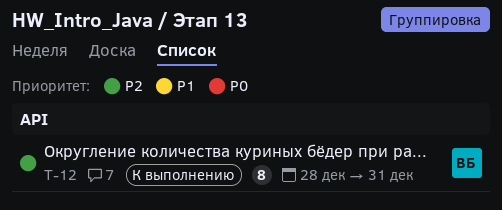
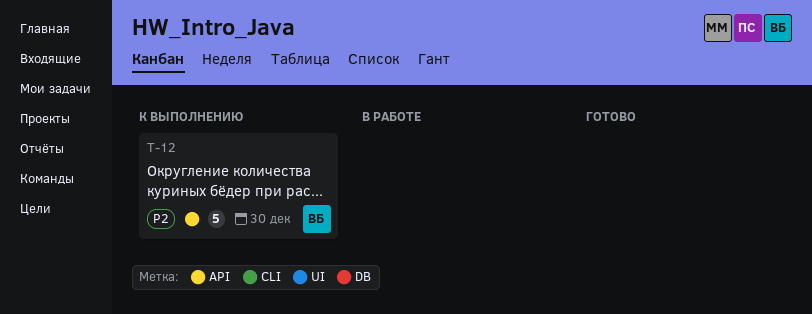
T-12, estimate: 8 -> 5
T-12, due: Dec 31 -> Dec 30

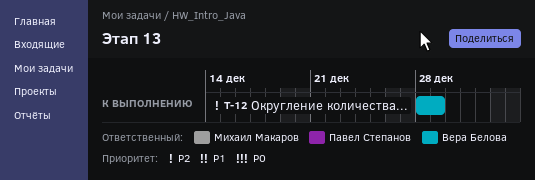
T-12, due: Dec 30 -> Dec 29

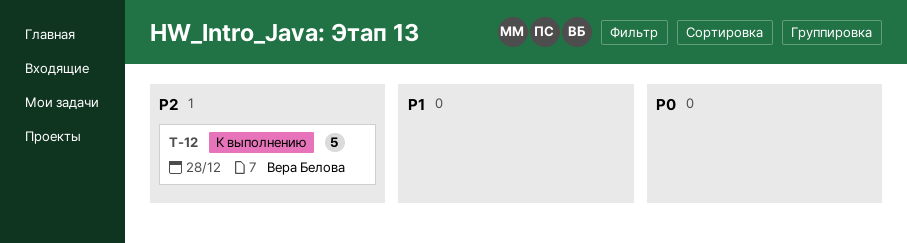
T-12, due: Dec 29 -> Dec 28

